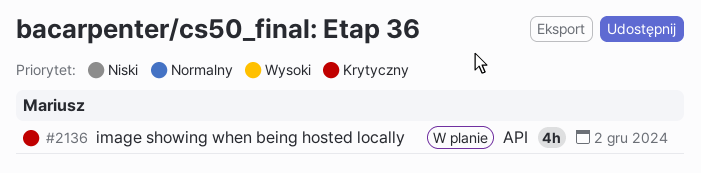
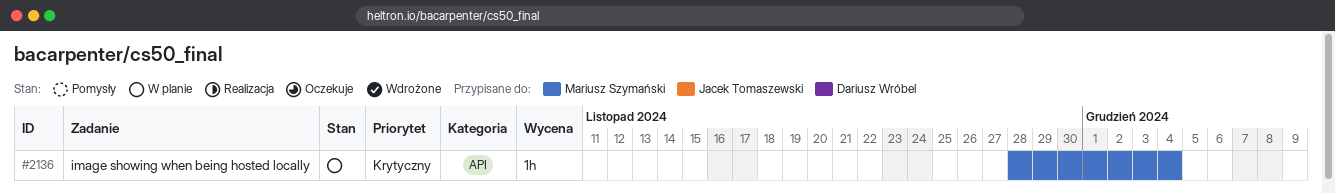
#2136, estimate: 4h -> 1h
#2136, due: Dec 2 -> Dec 4

